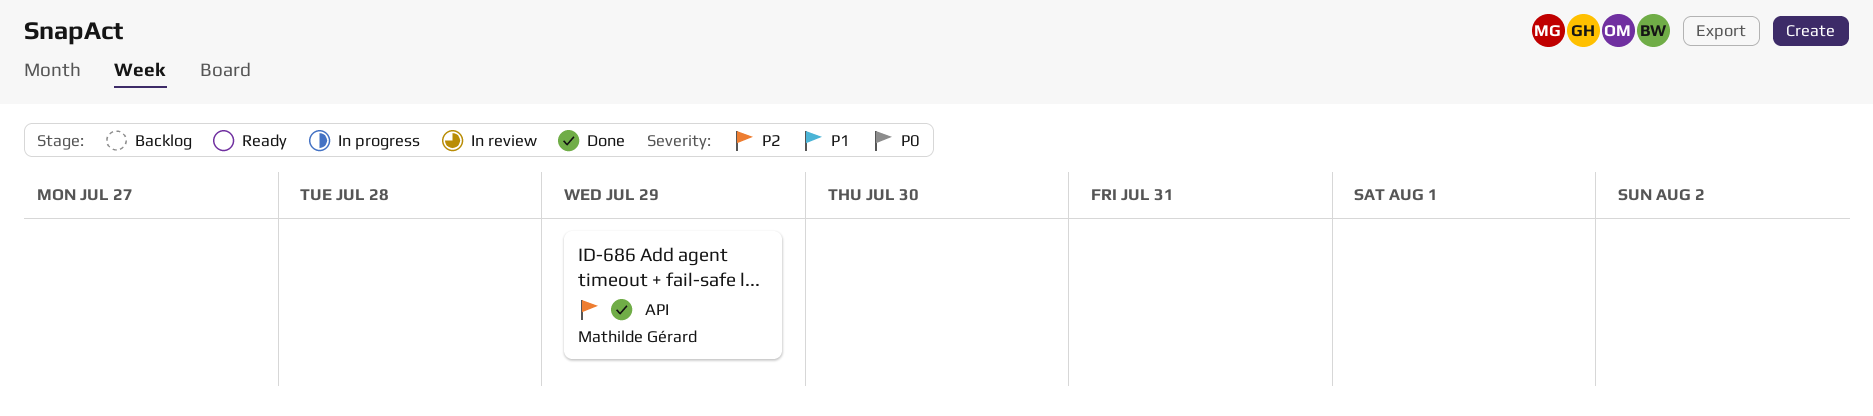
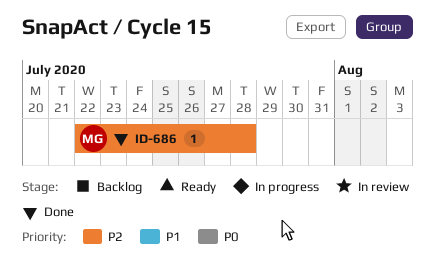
ID-686, due: Jul 29 -> Jul 28

